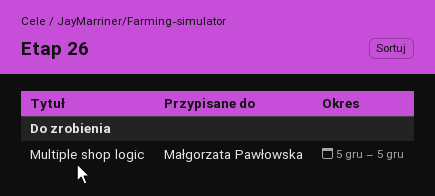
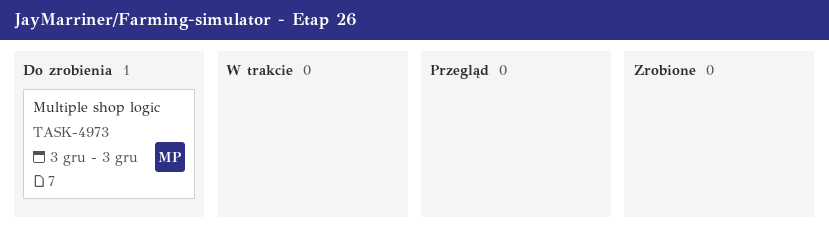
Multiple shop logic, start: Dec 5 -> Dec 3
Multiple shop logic, due: Dec 5 -> Dec 3

